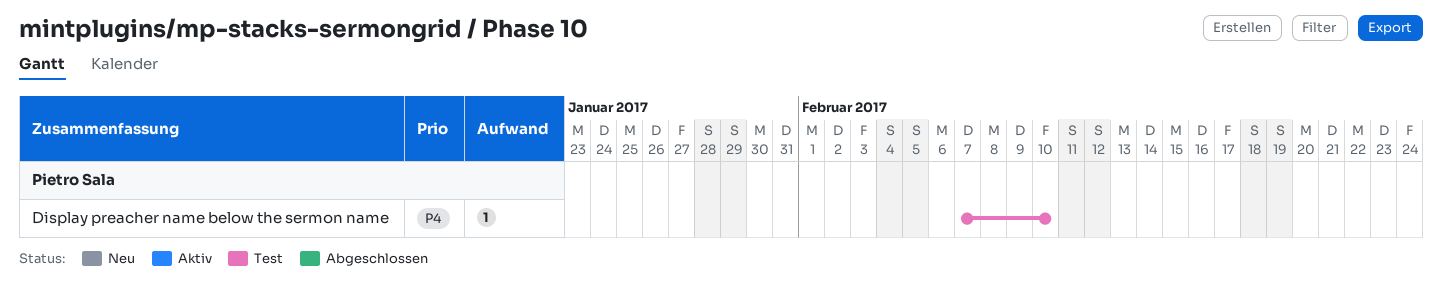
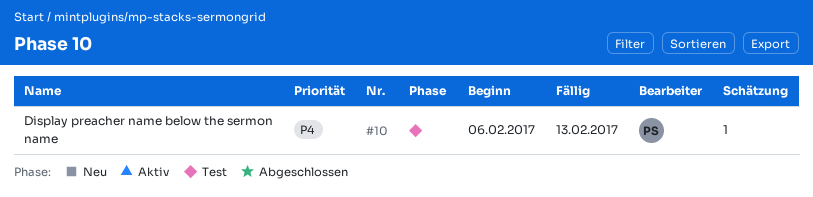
Display preacher name below the sermon name, start: Feb 7 -> Feb 6
Display preacher name below the sermon name, due: Feb 10 -> Feb 13

